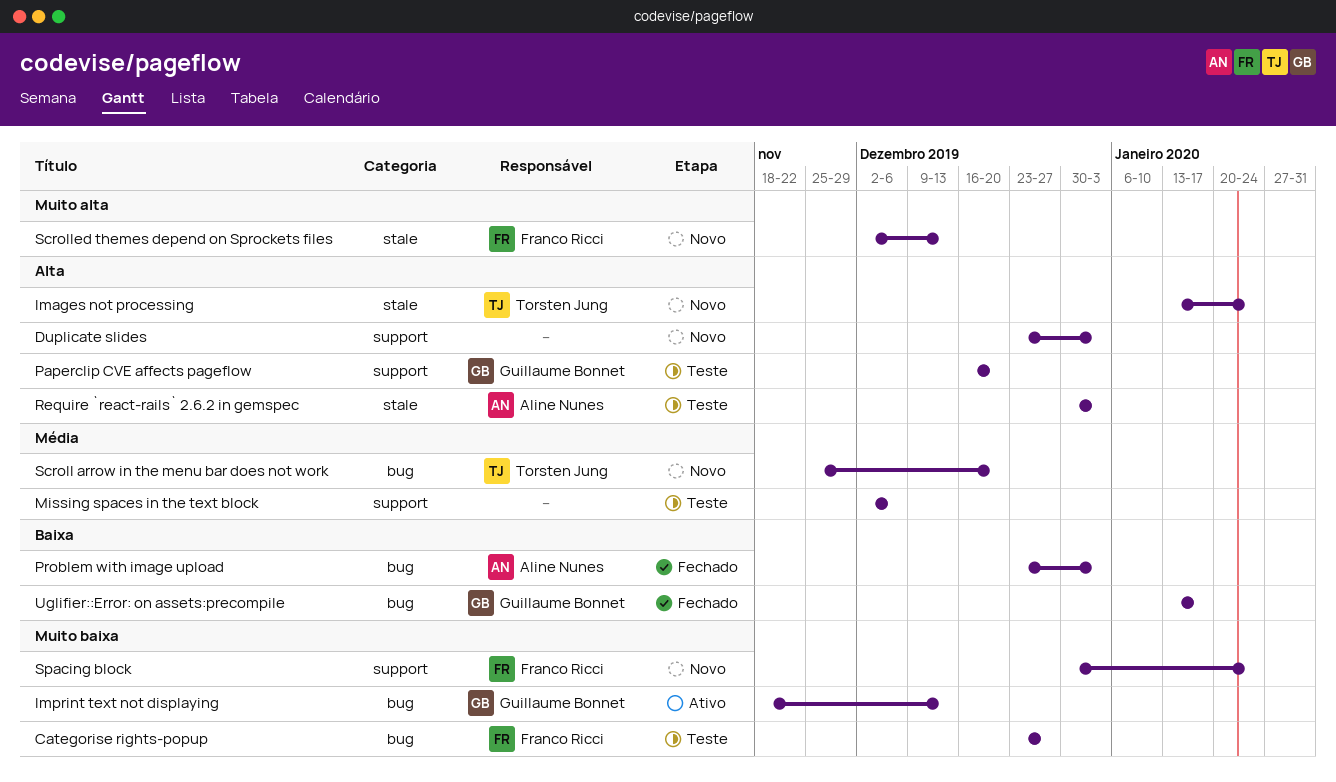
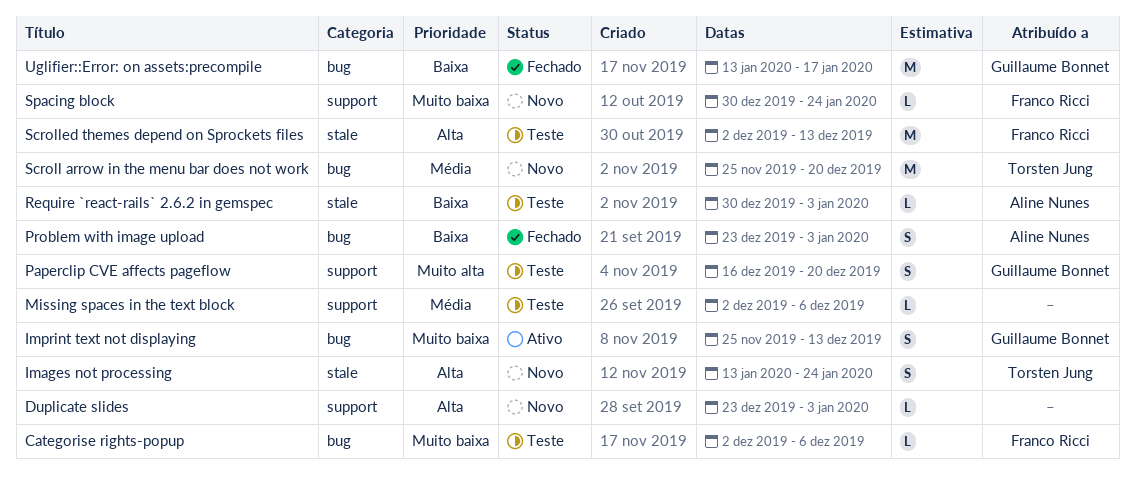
Categorise rights-popup, start: Dec 23 -> Dec 2
Categorise rights-popup, due: Dec 27 -> Dec 6
Imprint text not displaying, start: Nov 18 -> Nov 25
Paperclip CVE affects pageflow, priority: Alta -> Muito alta
Require `react-rails` 2.6.2 in gemspec, priority: Alta -> Baixa
Scrolled themes depend on Sprockets files, status: Novo -> Teste
Scrolled themes depend on Sprockets files, priority: Muito alta -> Alta

